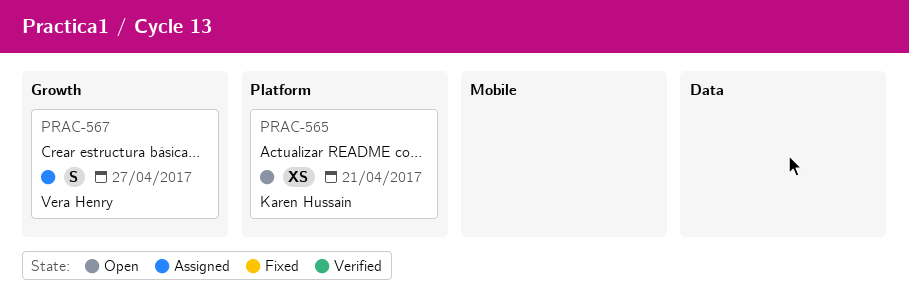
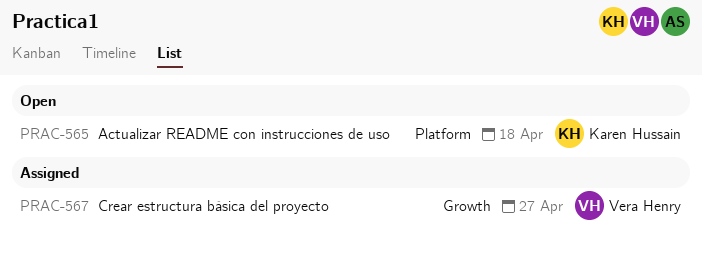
PRAC-565, due: Apr 21 -> Apr 18

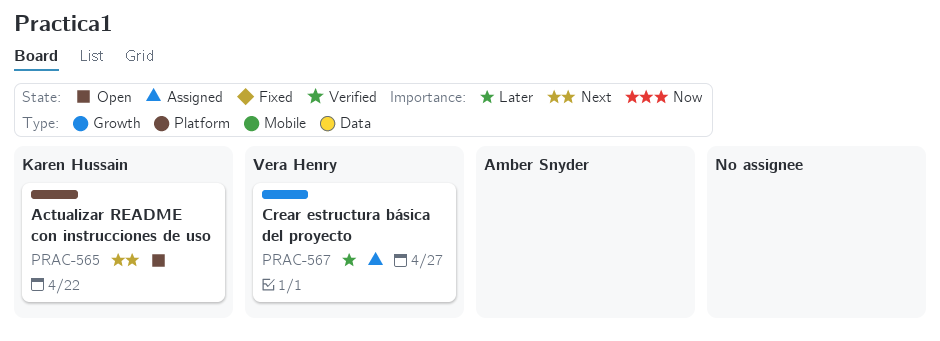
PRAC-565, due: Apr 18 -> Apr 22

